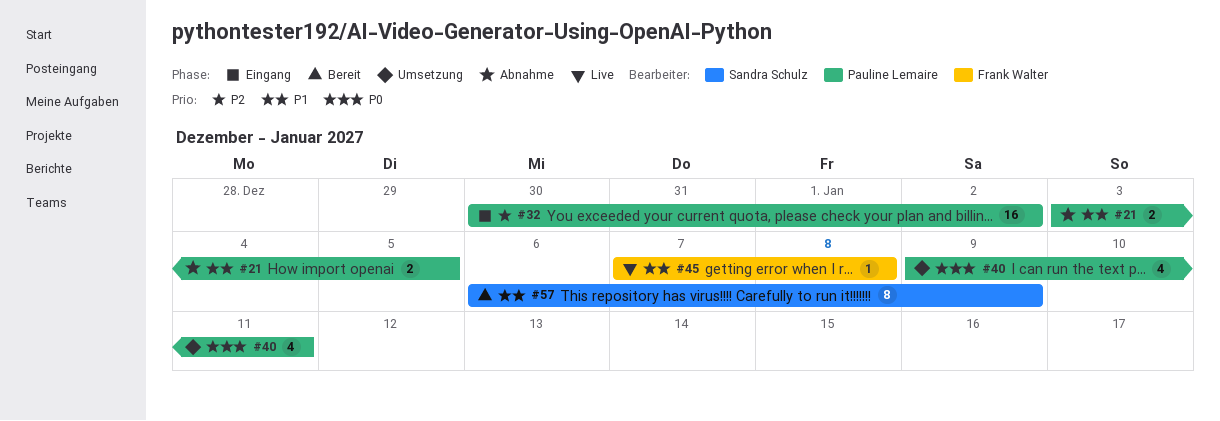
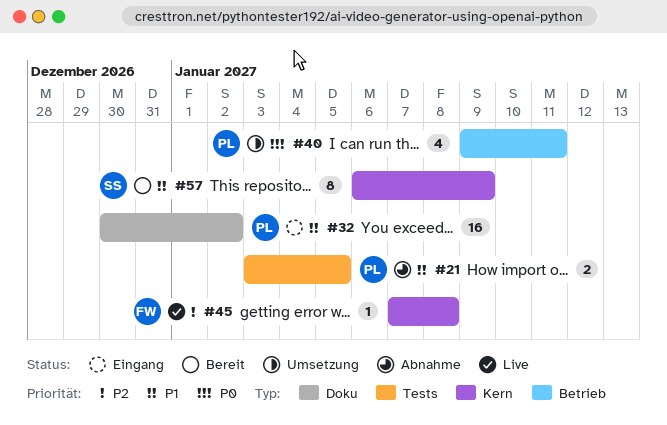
#32, priority: P2 -> P1
#45, priority: P1 -> P2

